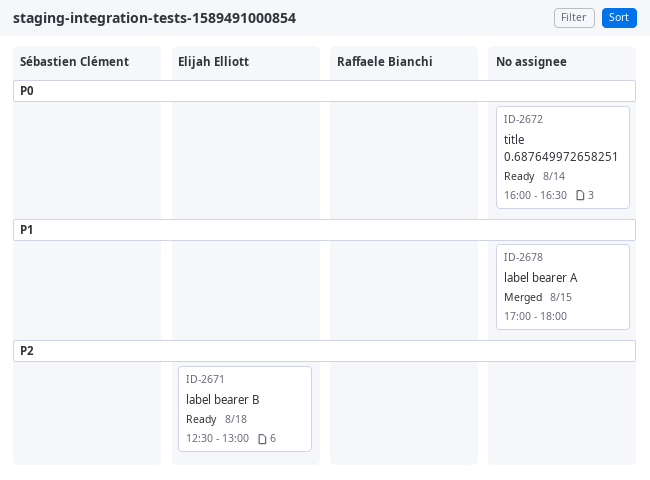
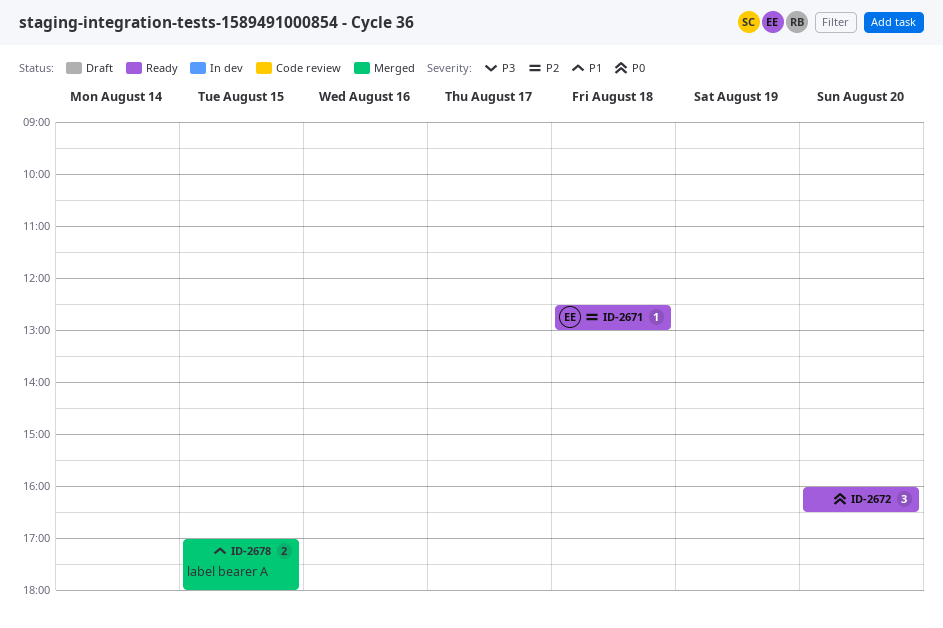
ID-2672, day: Aug 14 -> Aug 20

